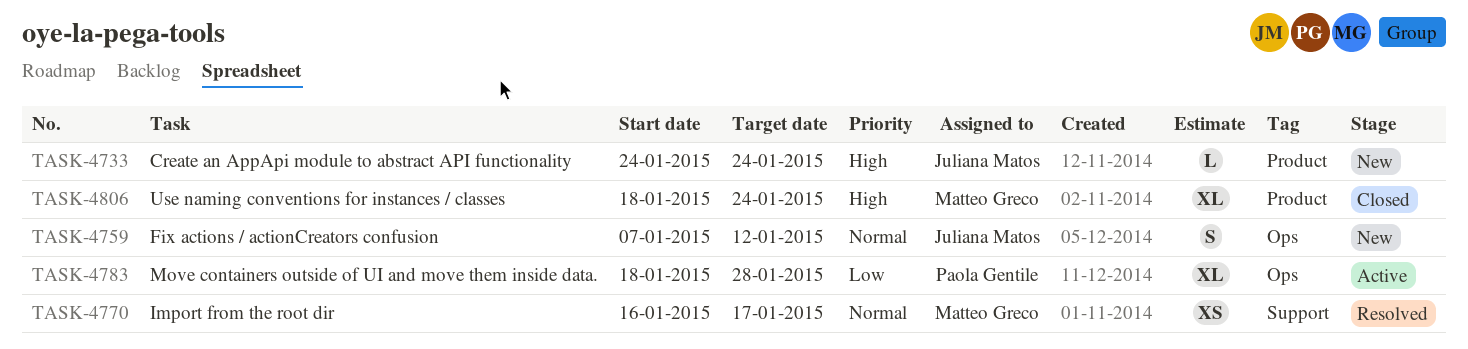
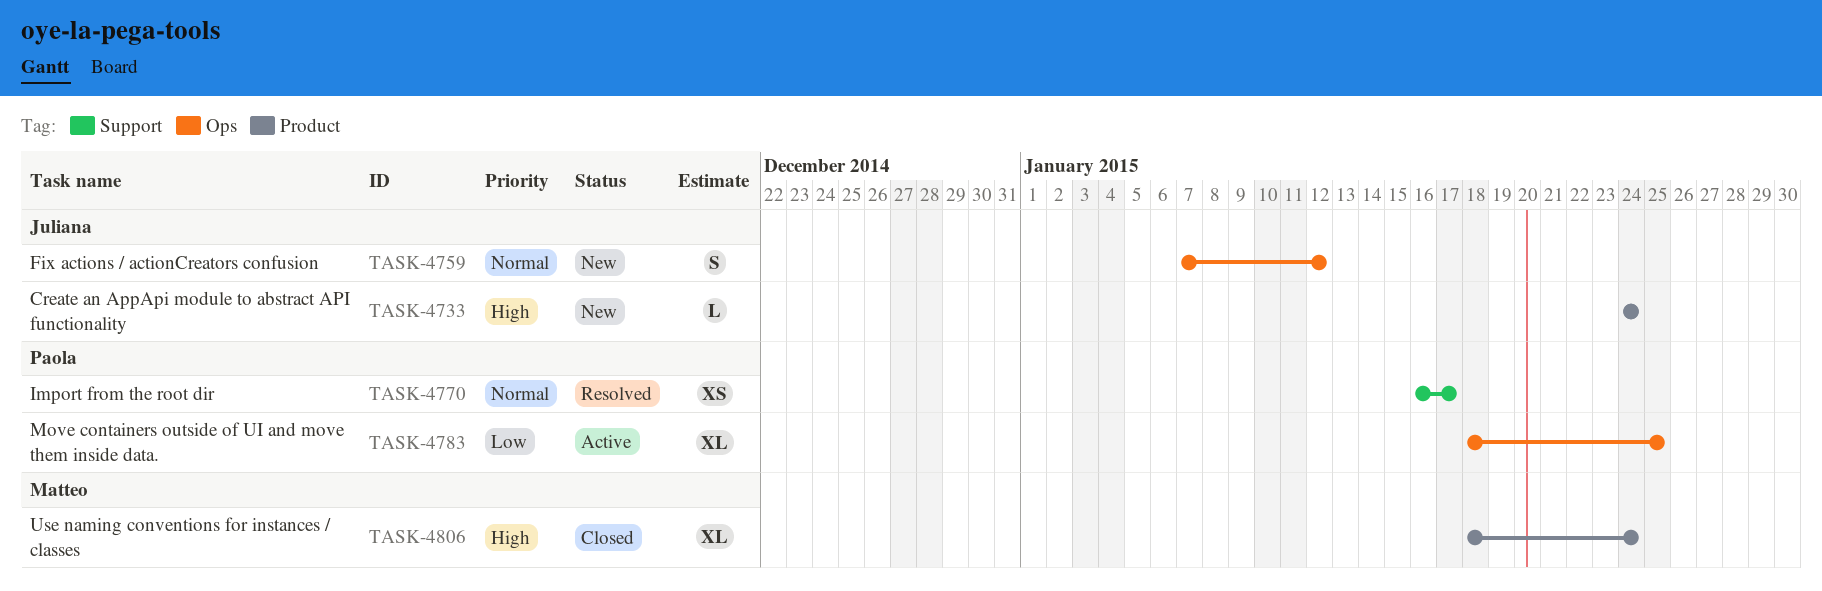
TASK-4770, owner: Matteo Greco -> Paola Gentile
TASK-4783, due: Jan 28 -> Jan 25

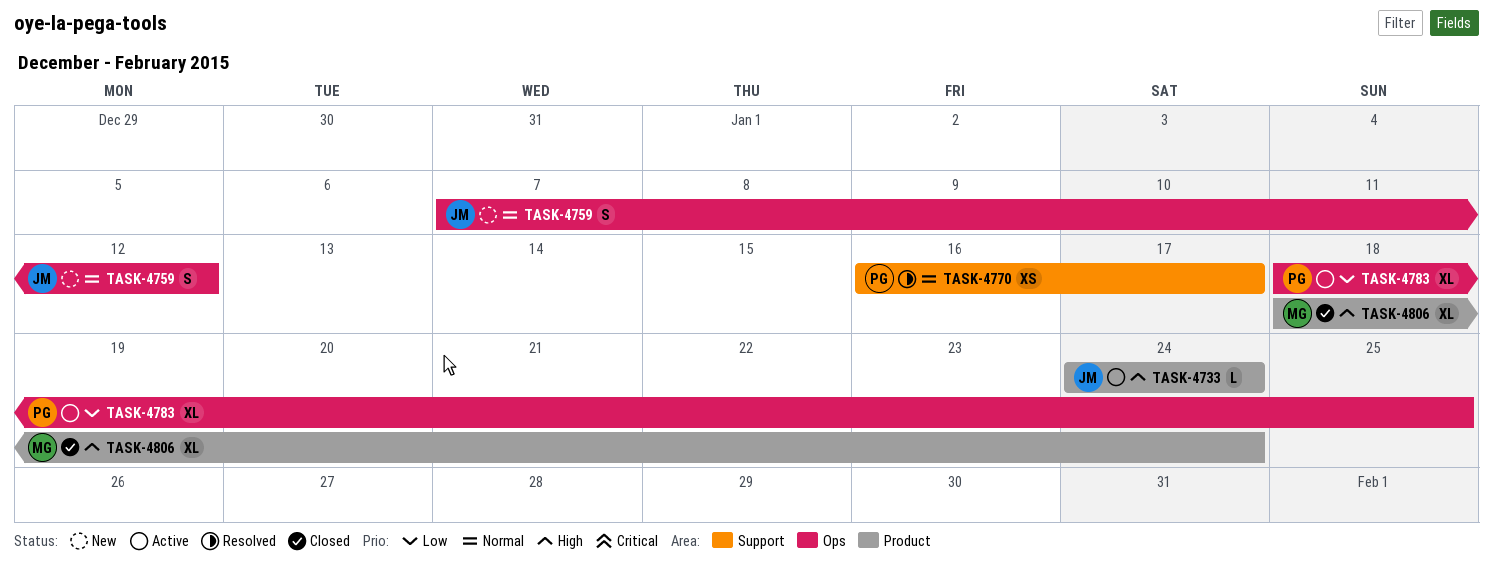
TASK-4733, status: New -> Active

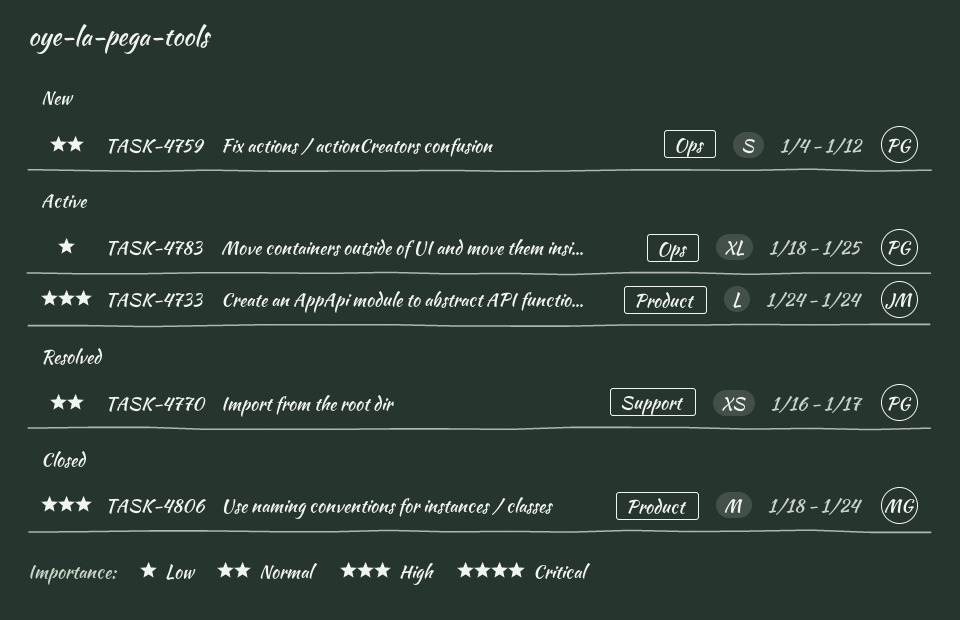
TASK-4759, owner: JM -> PG
TASK-4759, start: Jan 7 -> Jan 4
TASK-4806, estimate: XL -> M

